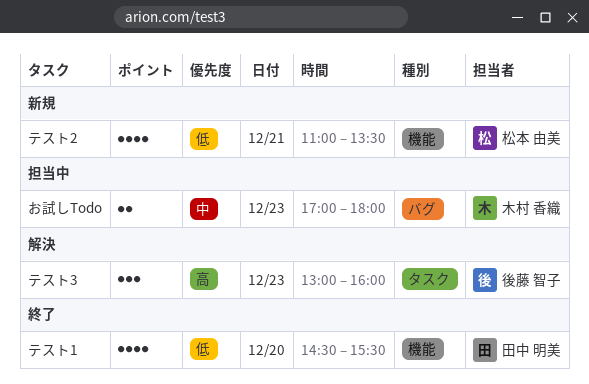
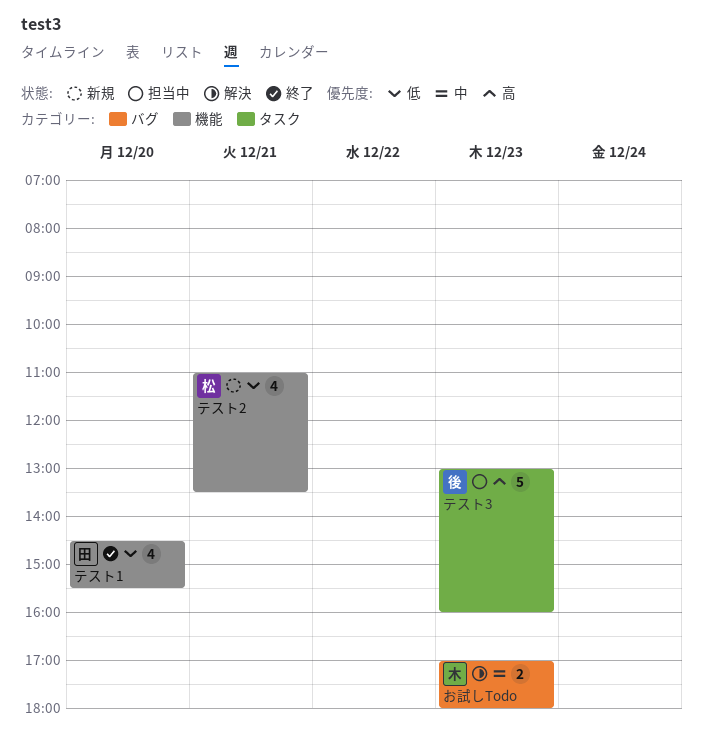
お試しTodo, status: 担当中 -> 解決
テスト3, status: 解決 -> 担当中
テスト3, estimate: 3 -> 5

